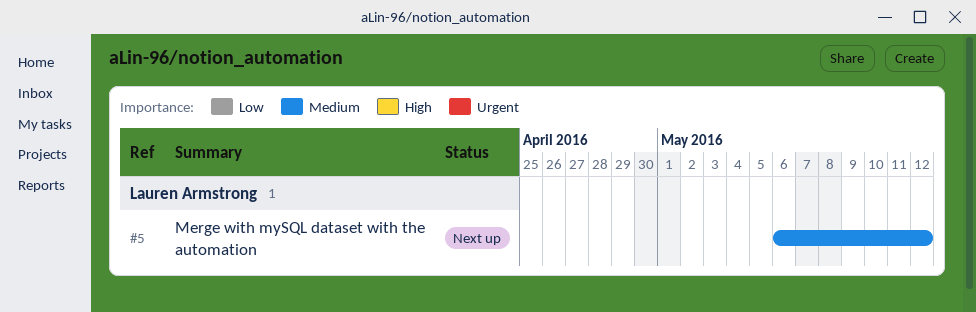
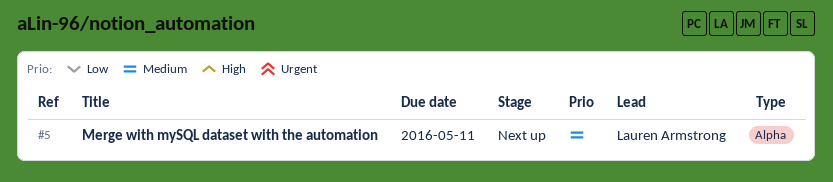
#5, due: May 12 -> May 11

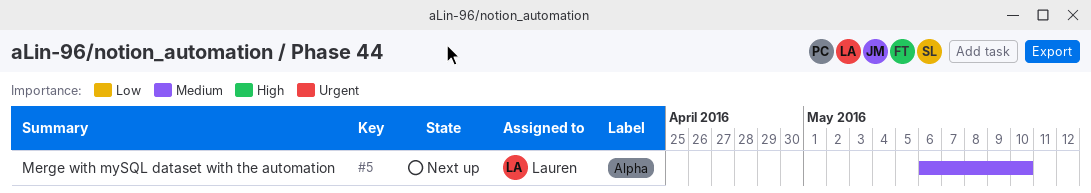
#5, due: May 11 -> May 10

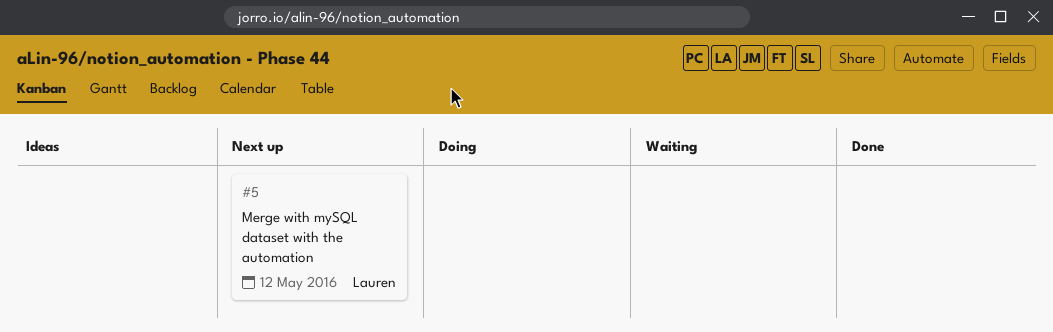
#5, due: May 10 -> May 12

